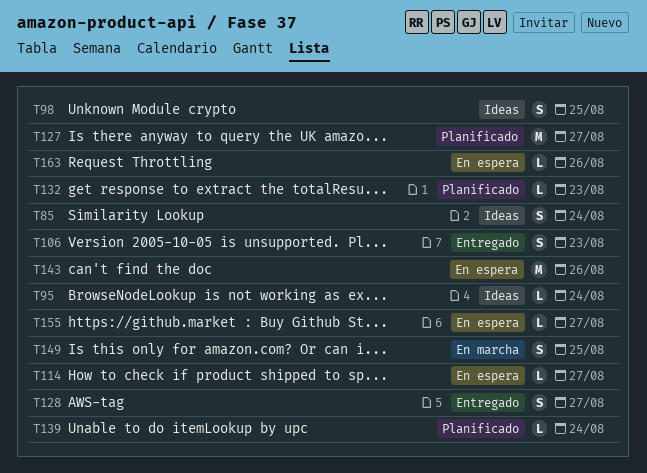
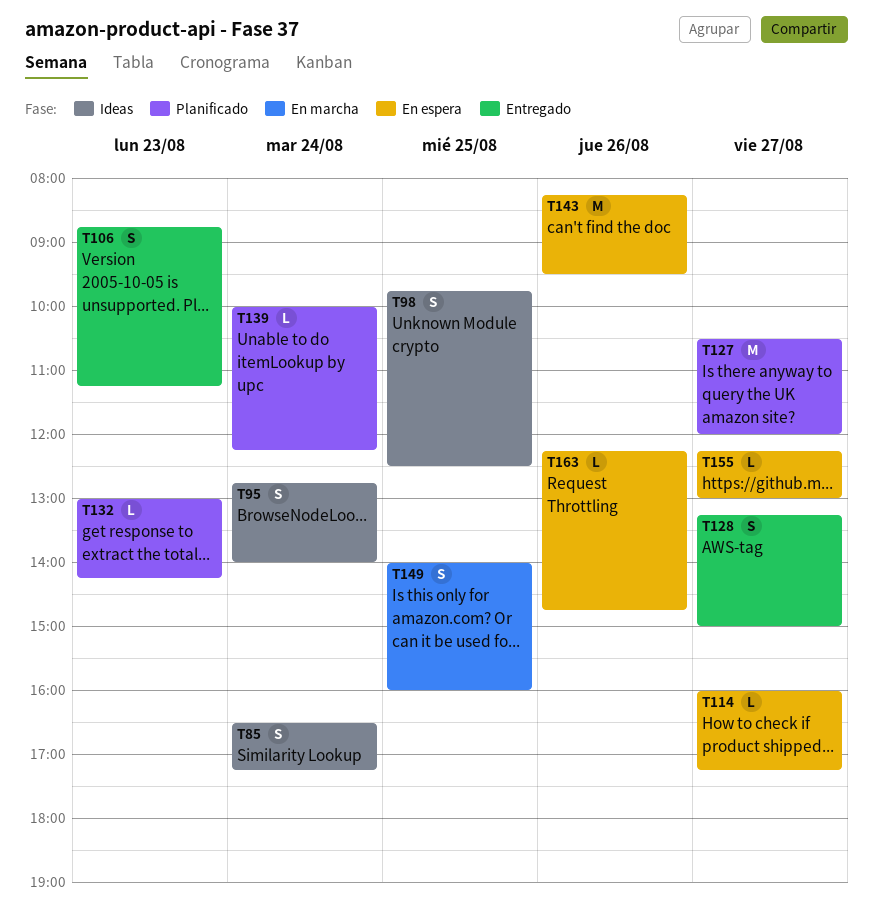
T95, estimate: L -> S

